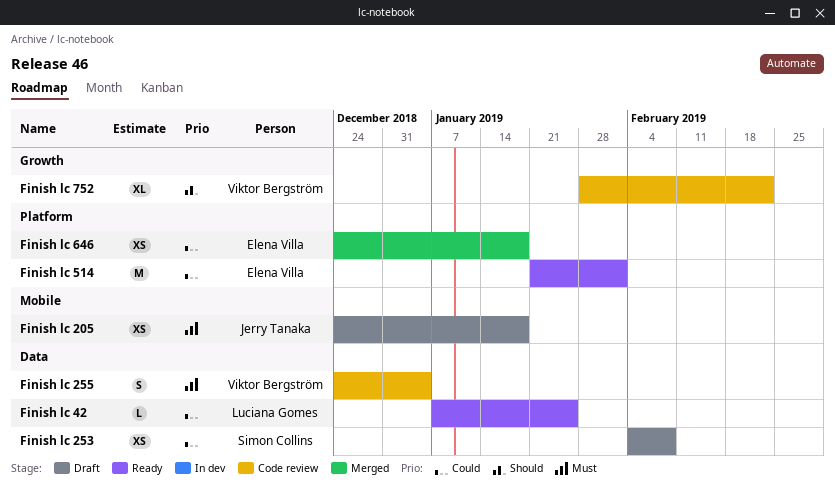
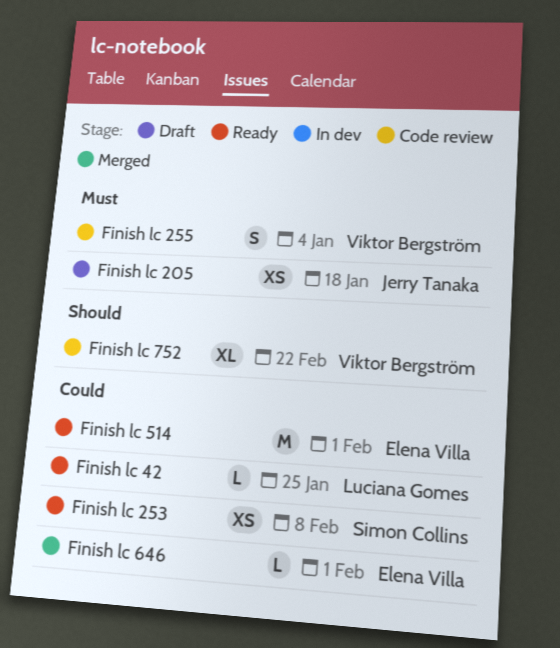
Finish lc 253, status: Draft -> Ready
Finish lc 646, estimate: XS -> L
Finish lc 646, due: Jan 18 -> Feb 1

